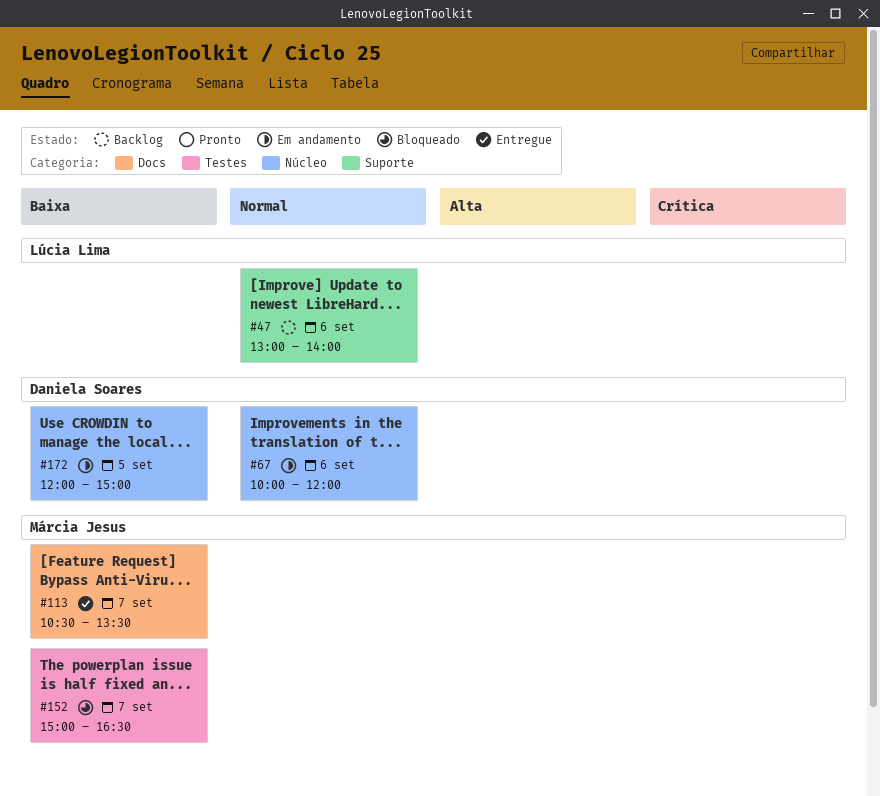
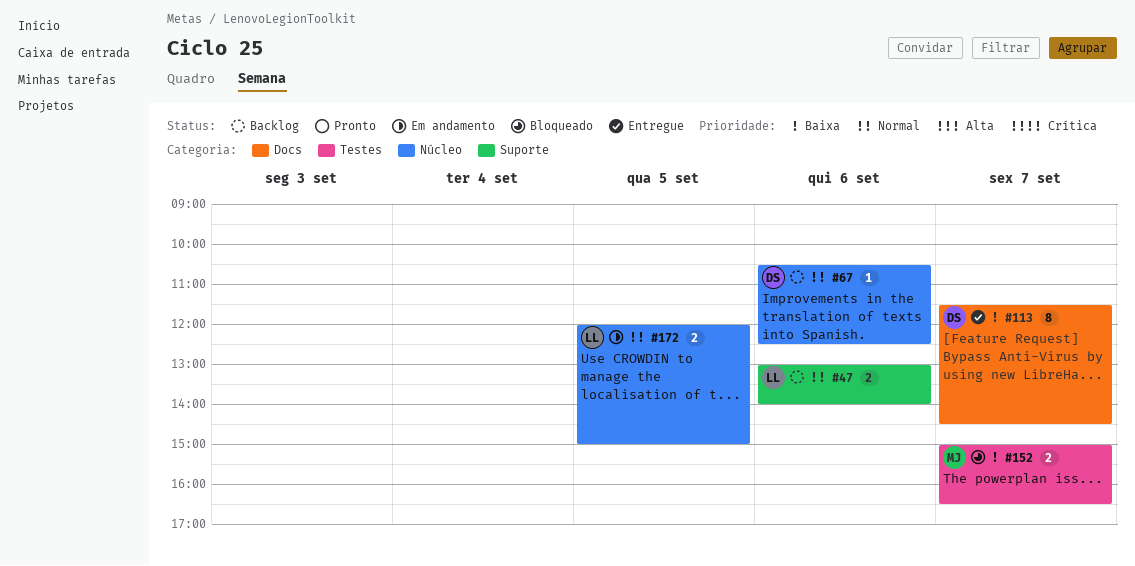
#67, status: Em andamento -> Backlog
#67, begins: 10:00 -> 10:30
#67, ends: 12:00 -> 12:30
#113, owner: Márcia Jesus -> Daniela Soares
#113, begins: 10:30 -> 11:30
#113, ends: 13:30 -> 14:30
#172, owner: Daniela Soares -> Lúcia Lima
#172, priority: Baixa -> Normal

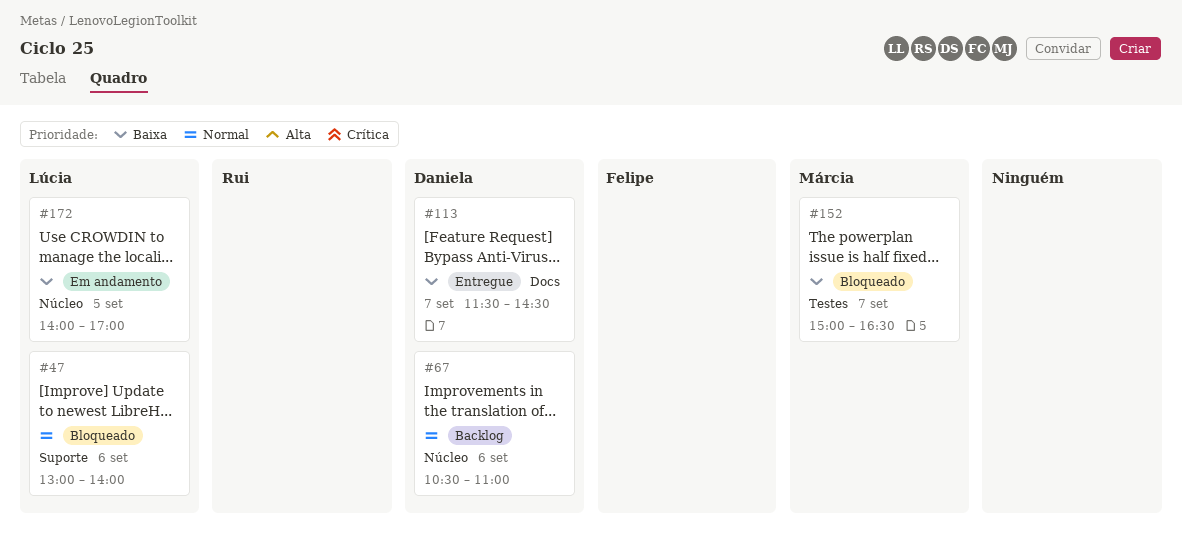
#47, status: Backlog -> Bloqueado
#67, ends: 12:30 -> 11:00
#172, priority: Normal -> Baixa
#172, begins: 12:00 -> 14:00
#172, ends: 15:00 -> 17:00

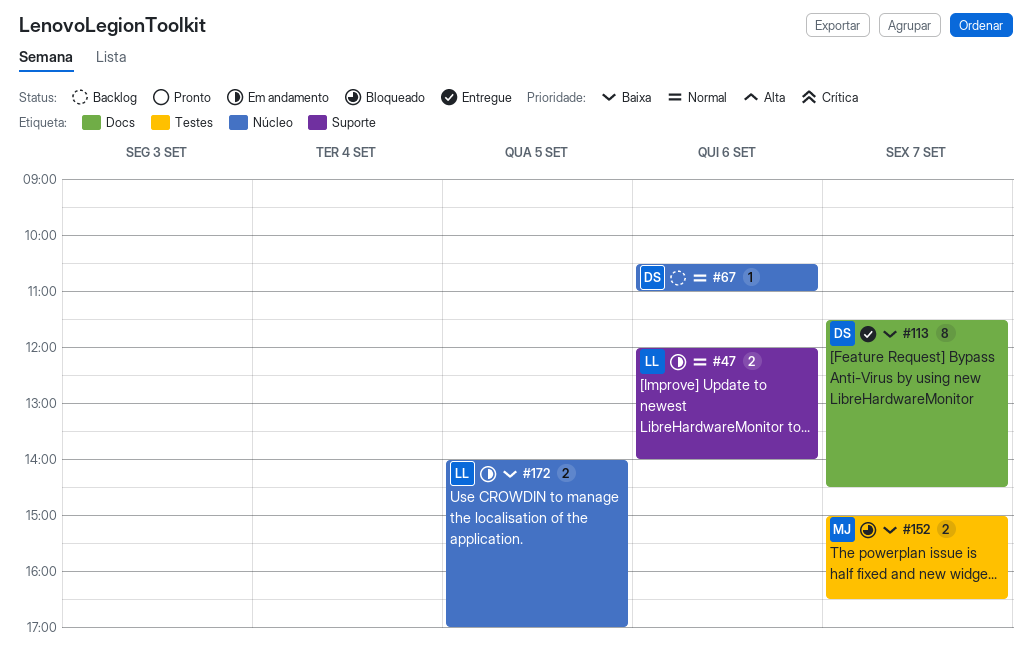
#47, status: Bloqueado -> Em andamento
#47, begins: 13:00 -> 12:00

